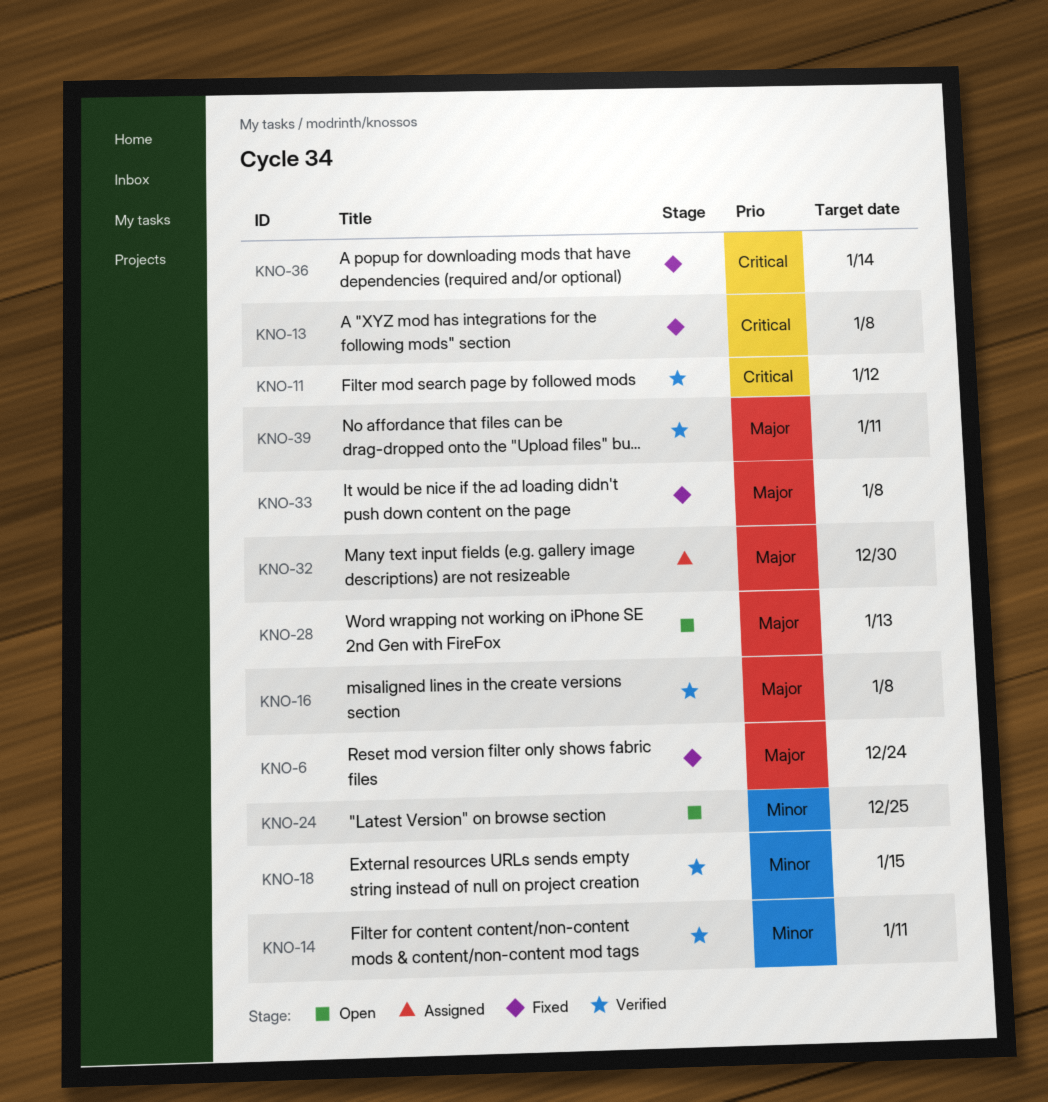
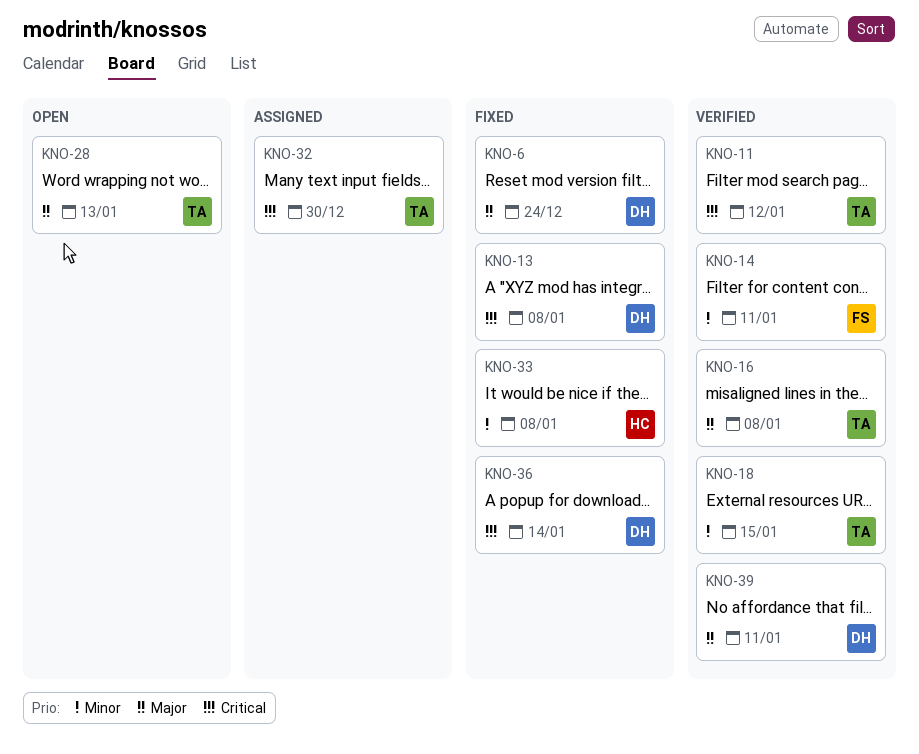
KNO-24: present -> none
KNO-32, priority: Major -> Critical
KNO-33, priority: Major -> Minor

